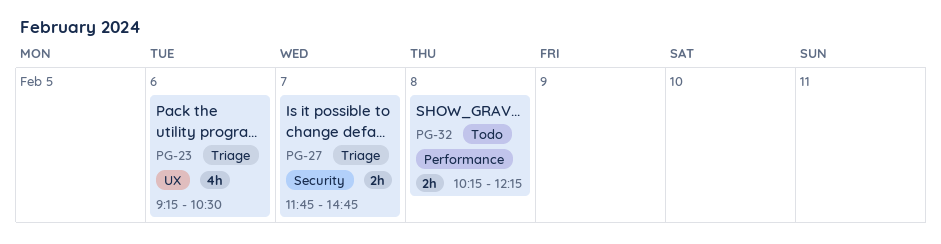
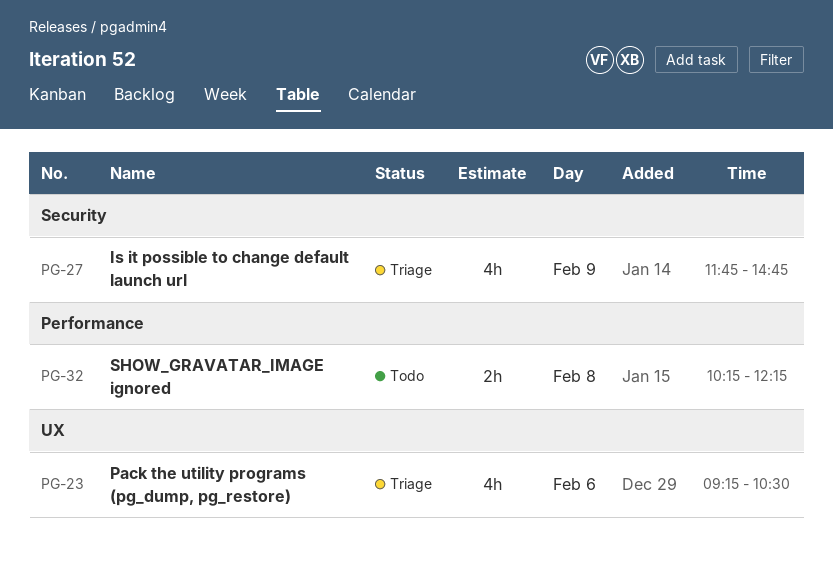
PG-27, estimate: 2h -> 4h
PG-27, day: Feb 7 -> Feb 9

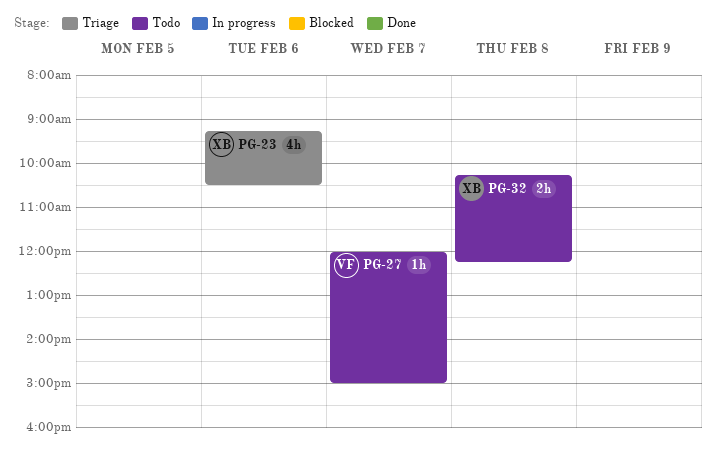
PG-27, status: Triage -> Todo
PG-27, estimate: 4h -> 1h
PG-27, day: Feb 9 -> Feb 7
PG-27, begins: 11:45 -> 12:00
PG-27, ends: 14:45 -> 15:00

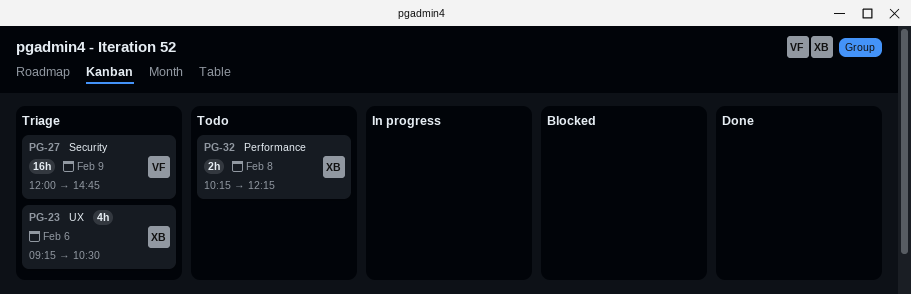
PG-27, status: Todo -> Triage
PG-27, estimate: 1h -> 16h
PG-27, day: Feb 7 -> Feb 9
PG-27, ends: 15:00 -> 14:45

